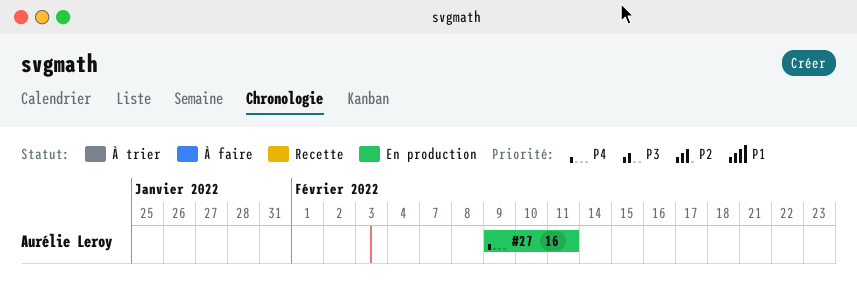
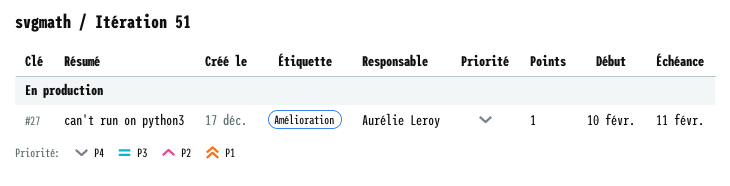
#27, estimate: 16 -> 1
#27, start: Feb 9 -> Feb 10

